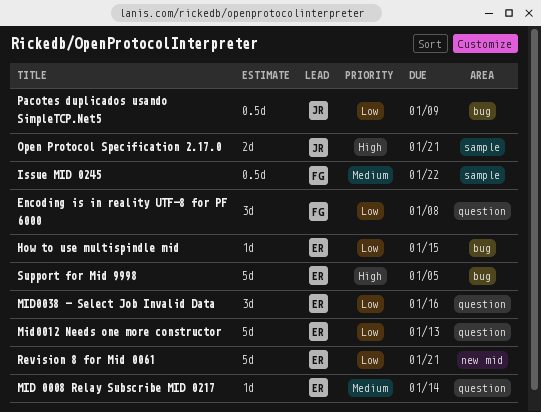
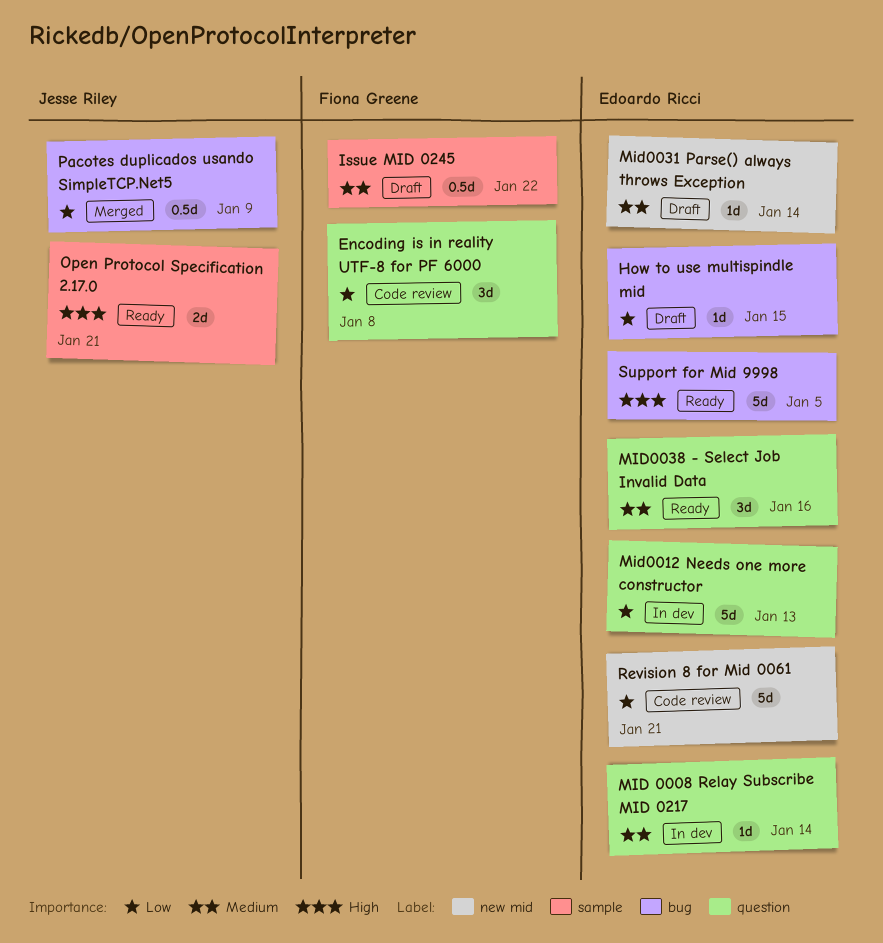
Mid0031 Parse() always throws Exception: none -> present
MID0038 - Select Job Invalid Data, priority: Low -> Medium

